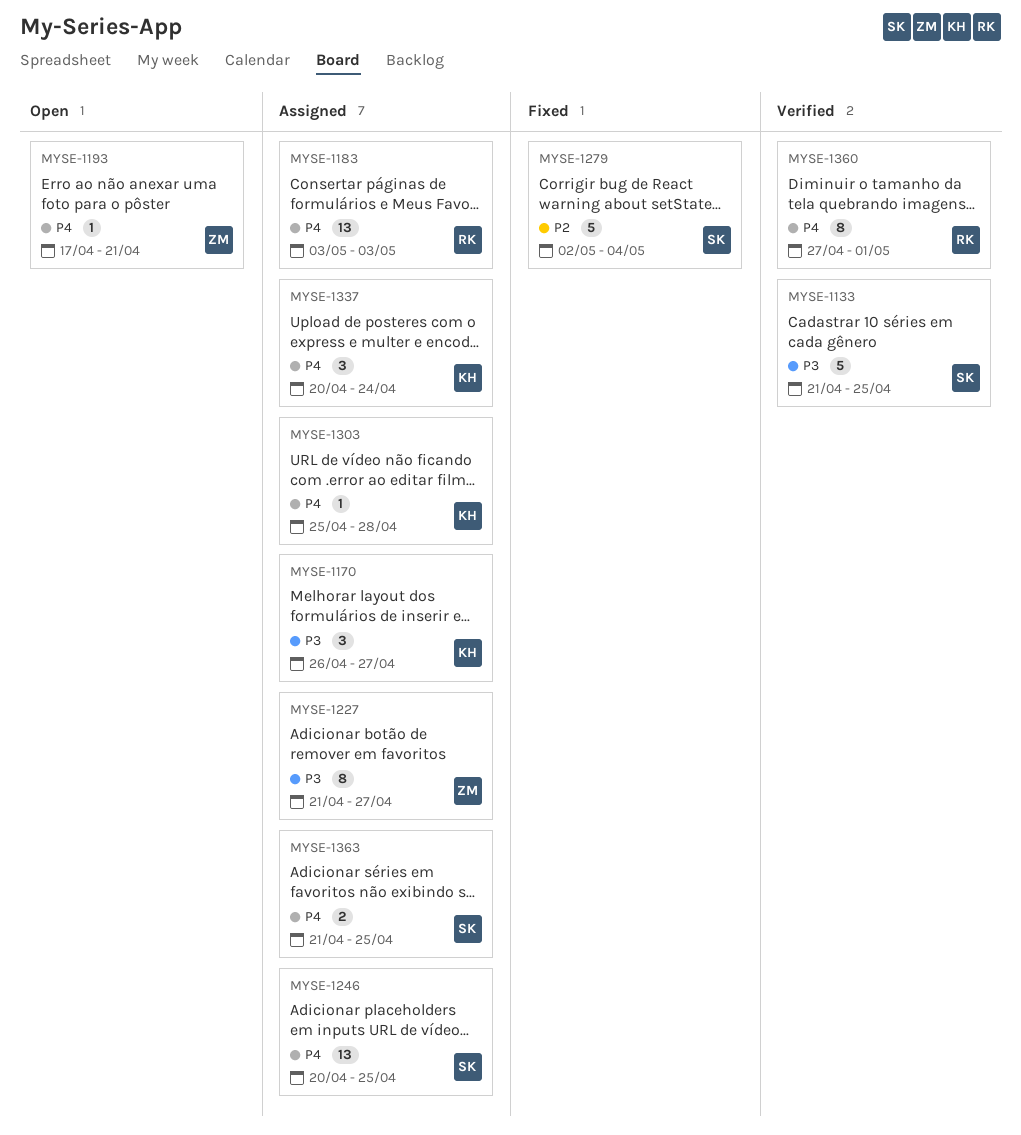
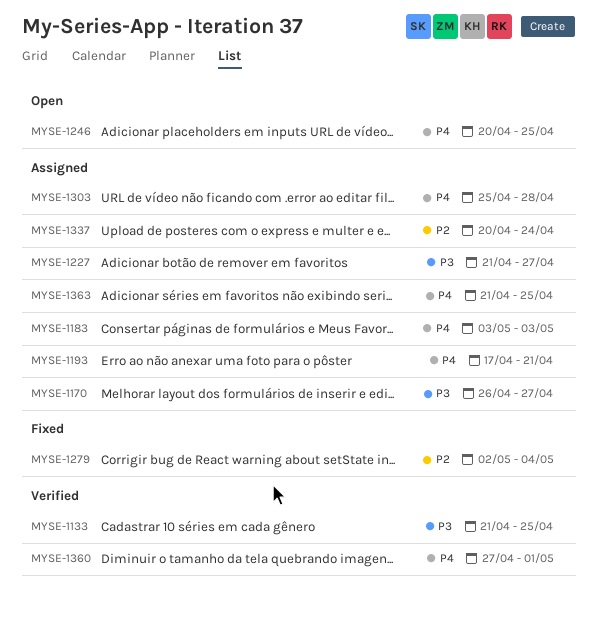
MYSE-1193, status: Open -> Assigned
MYSE-1246, status: Assigned -> Open
MYSE-1337, priority: P4 -> P2

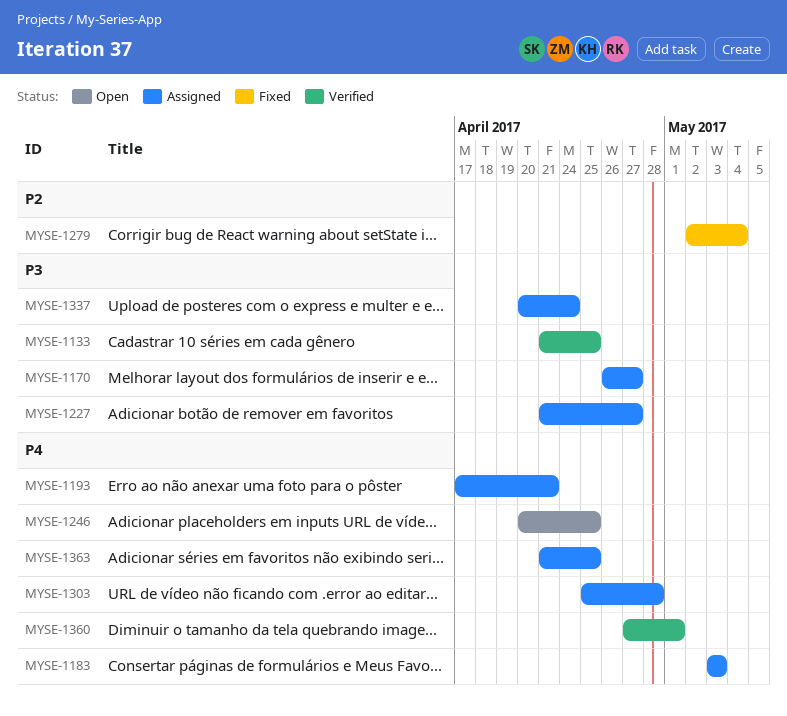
MYSE-1337, priority: P2 -> P3

